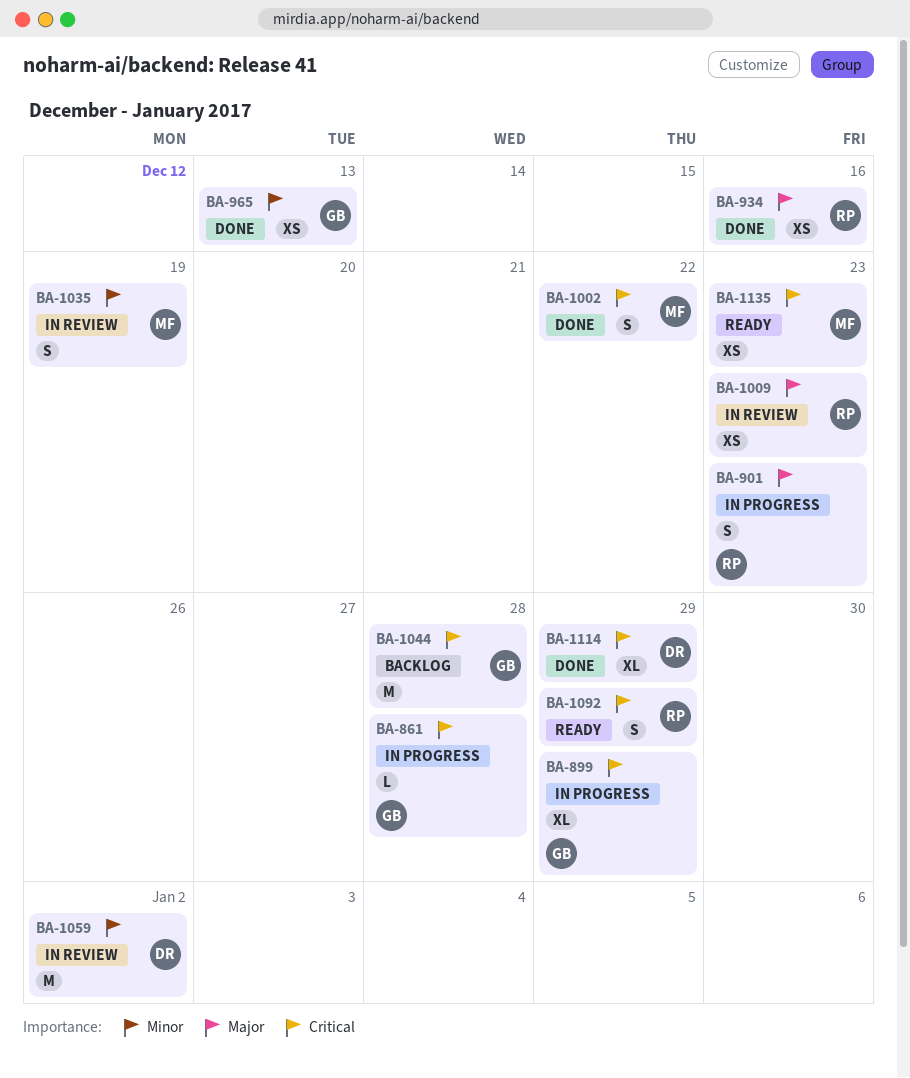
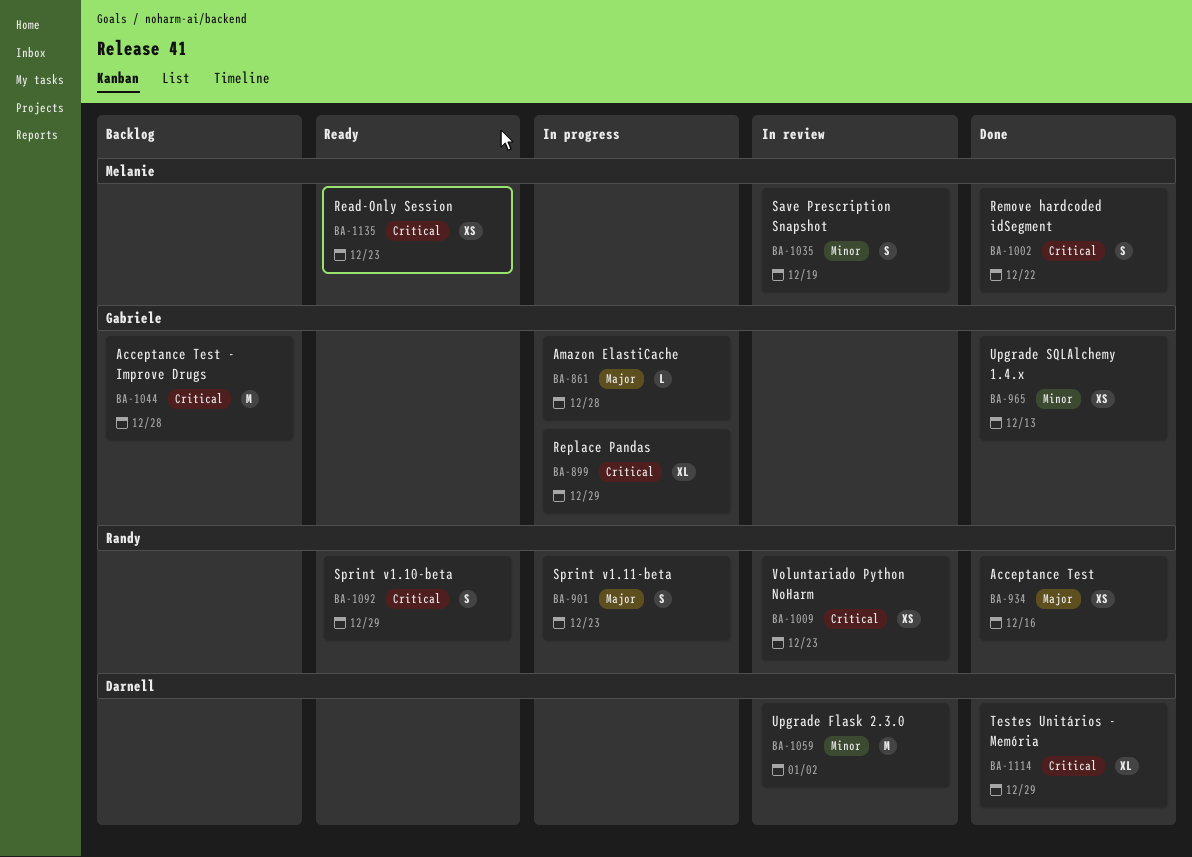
BA-861, priority: Critical -> Major
BA-1009, priority: Major -> Critical

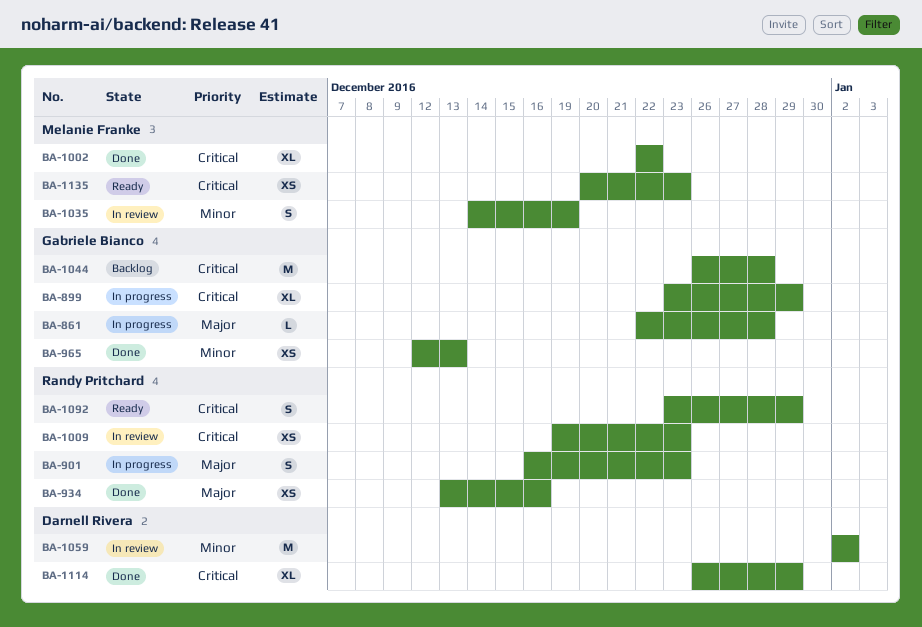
BA-1002, estimate: S -> XL

